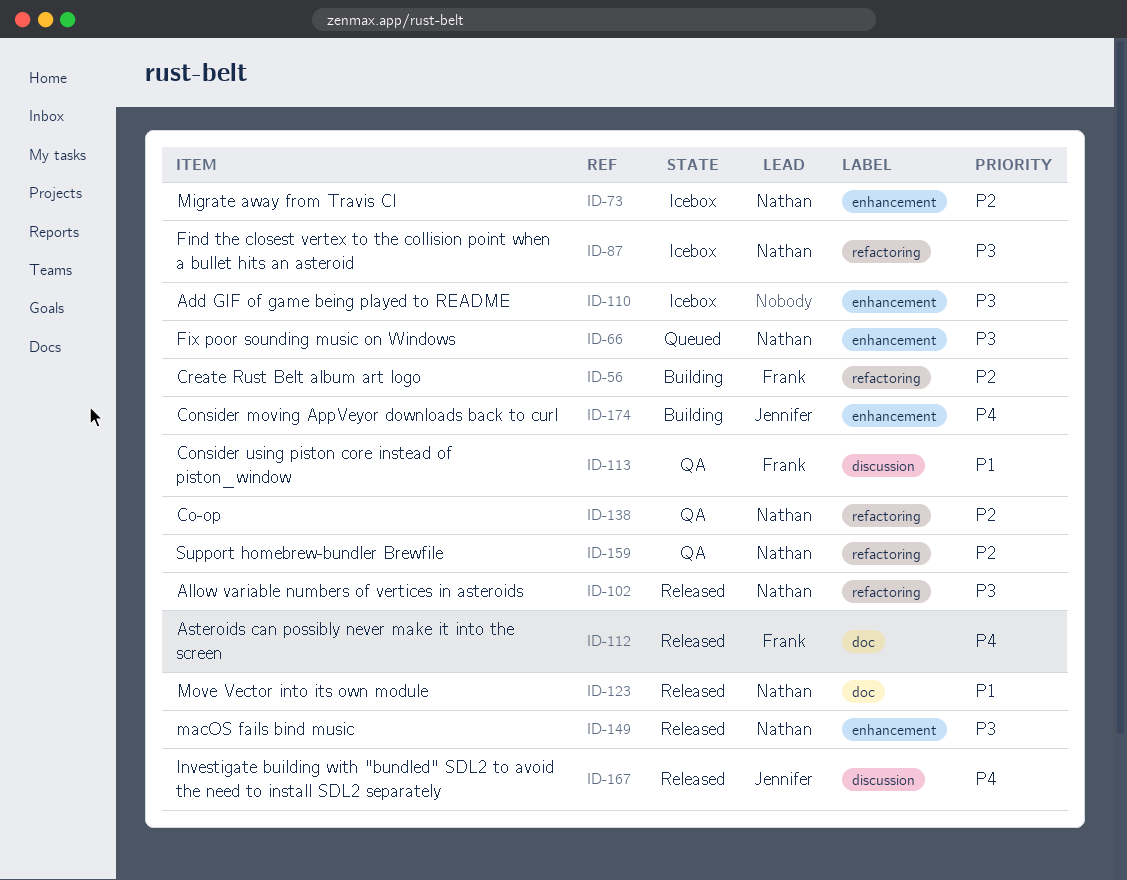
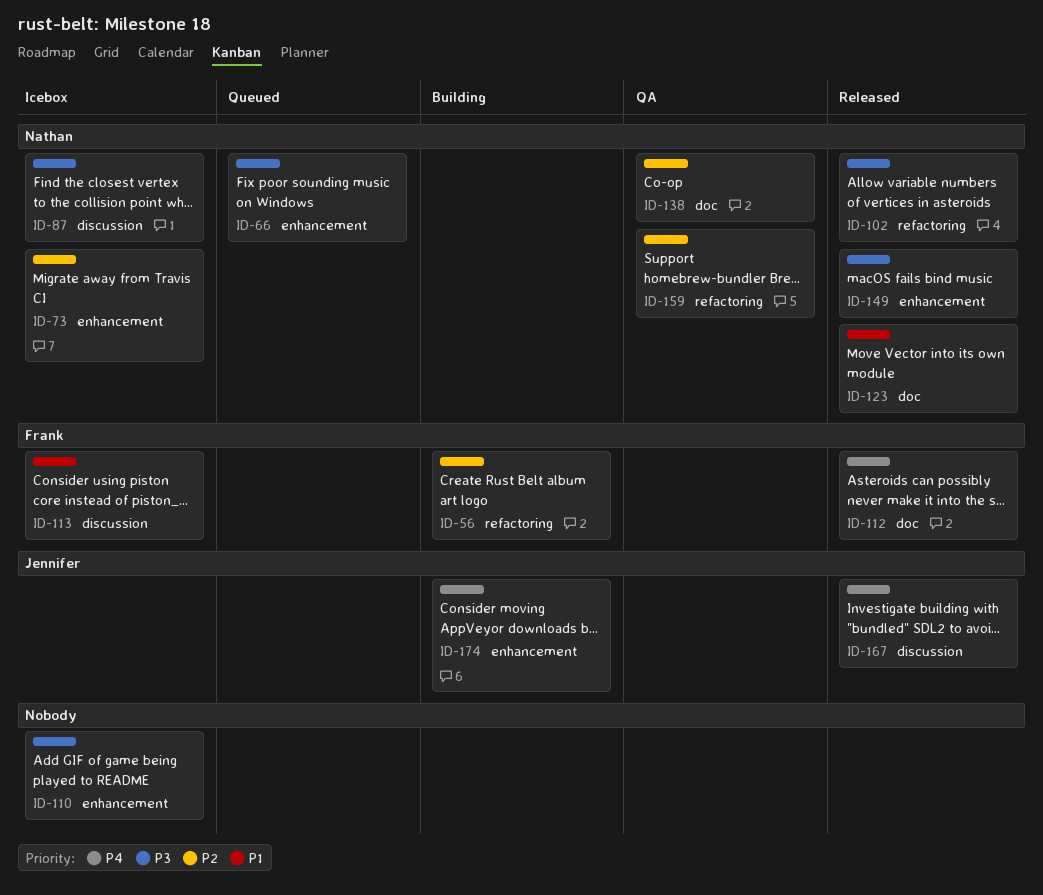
ID-87, label: refactoring -> discussion
ID-113, status: QA -> Icebox
ID-138, label: refactoring -> doc

